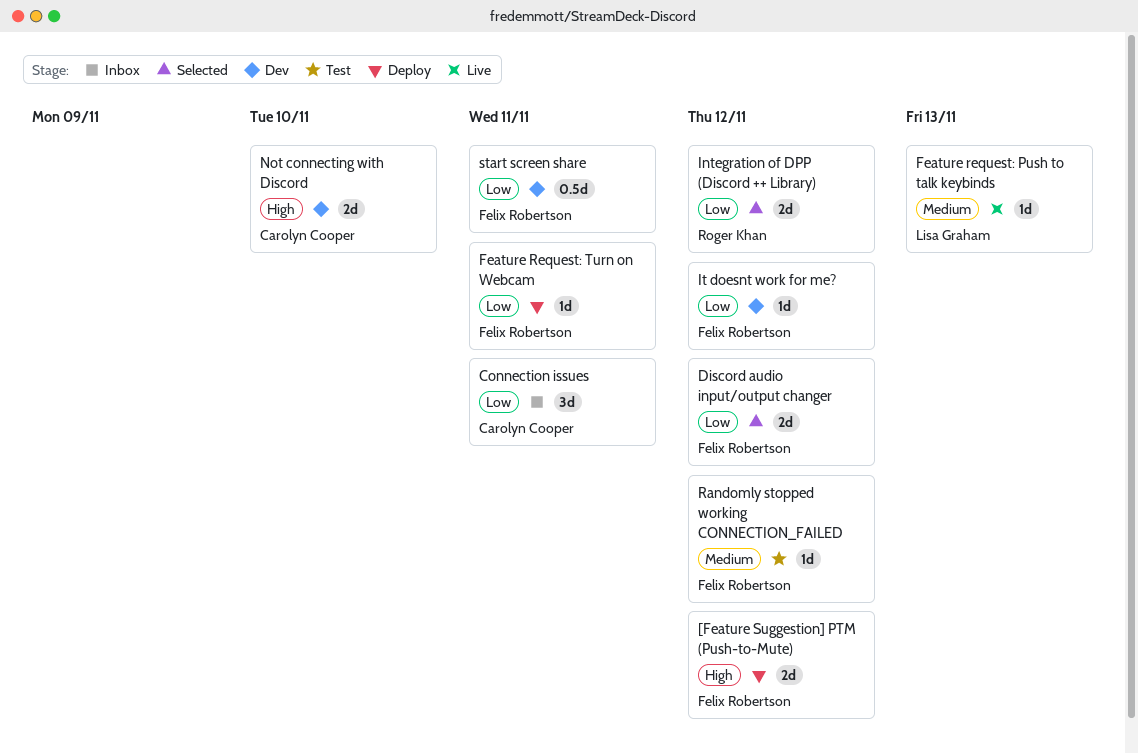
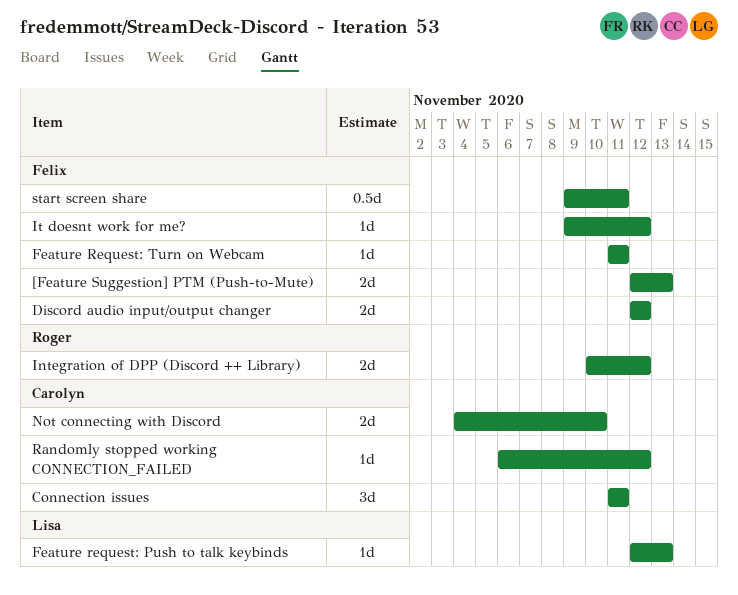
[Feature Suggestion] PTM (Push-to-Mute), due: Nov 12 -> Nov 13
Randomly stopped working CONNECTION_FAILED, owner: Felix Robertson -> Carolyn Cooper

